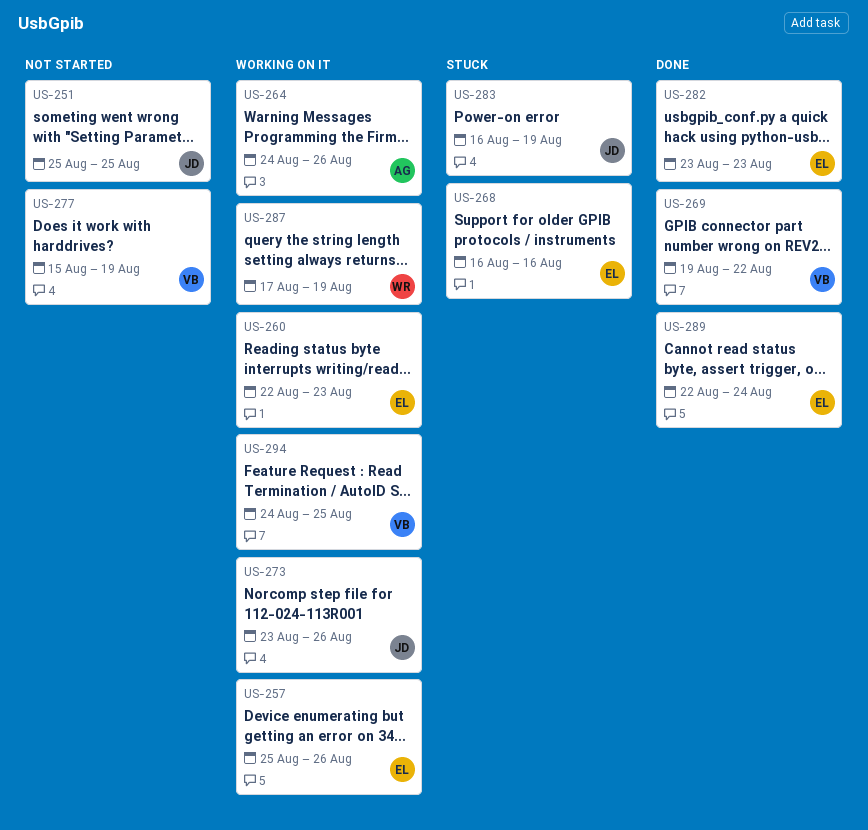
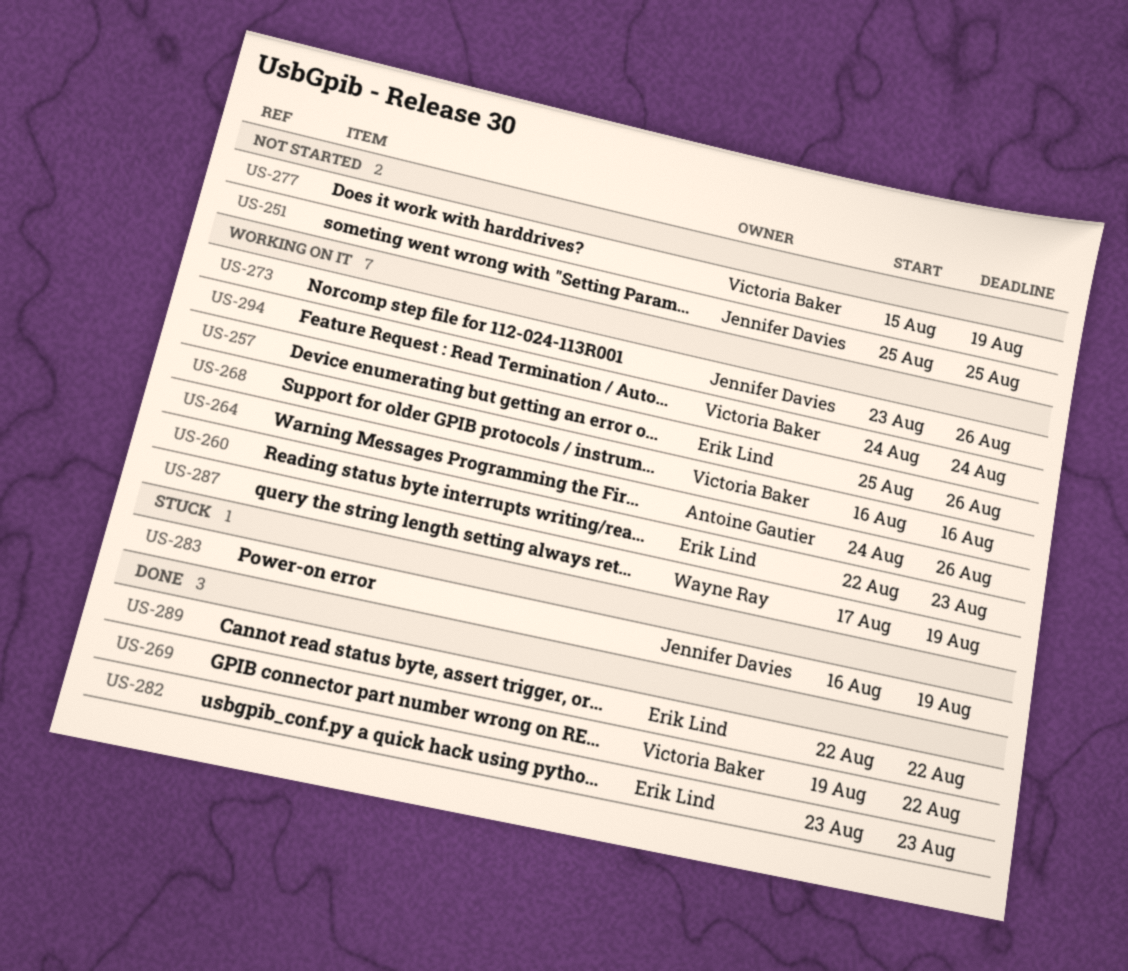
US-268, status: Stuck -> Working on it
US-268, owner: Erik Lind -> Victoria Baker
US-289, due: Aug 24 -> Aug 22
US-294, due: Aug 25 -> Aug 24

